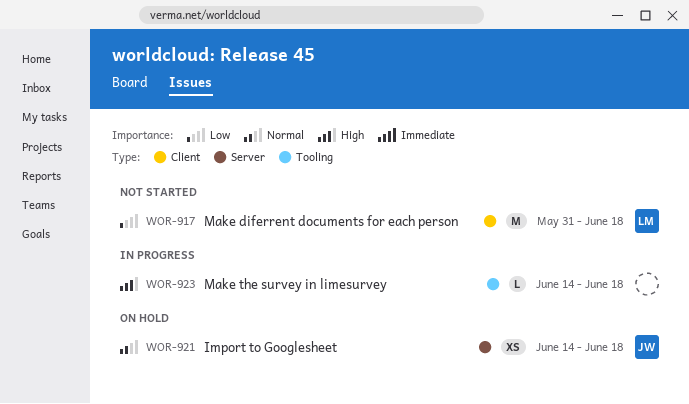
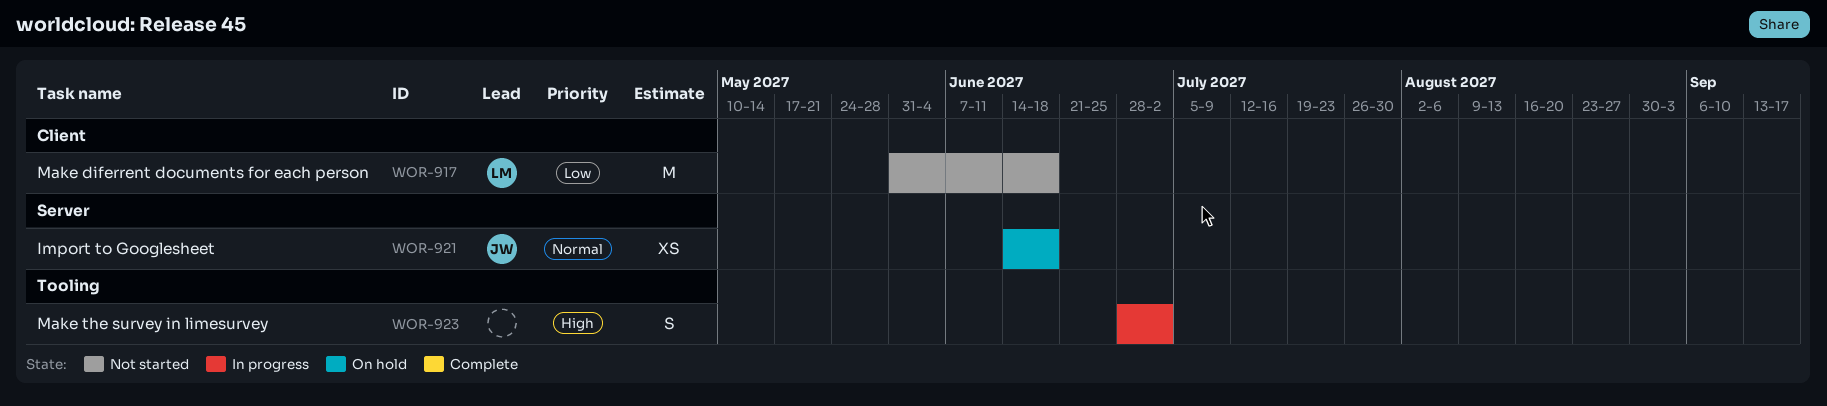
WOR-923, estimate: L -> S
WOR-923, start: Jun 14 -> Jun 28
WOR-923, due: Jun 18 -> Jul 2

